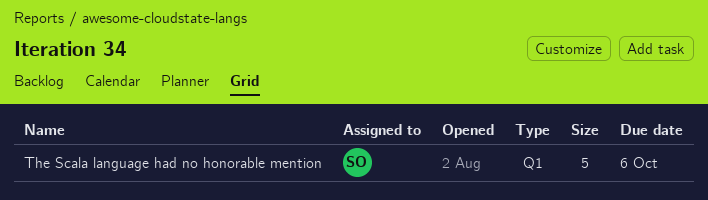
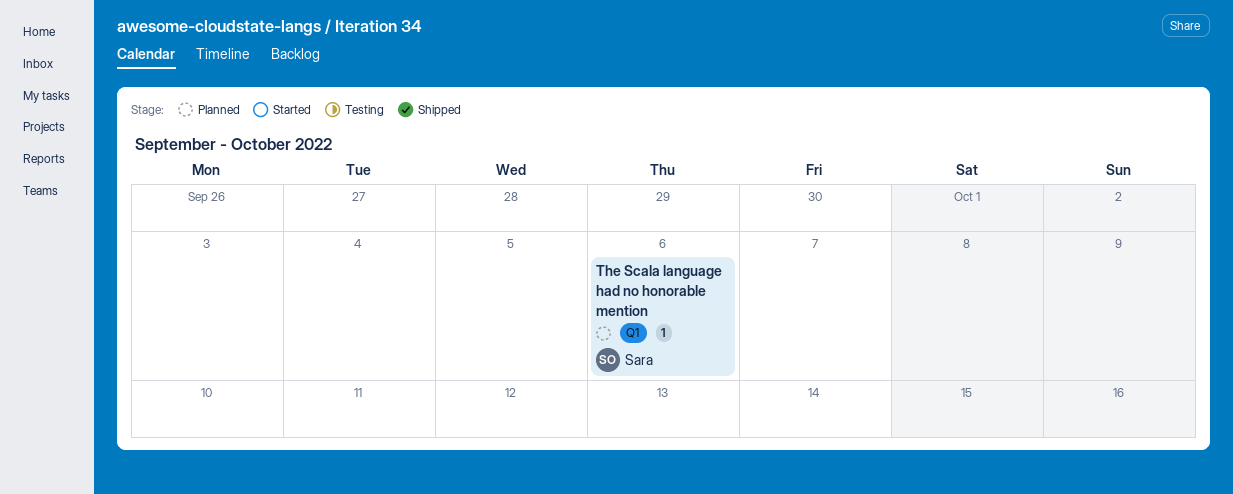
The Scala language had no honorable mention, estimate: 5 -> 1

